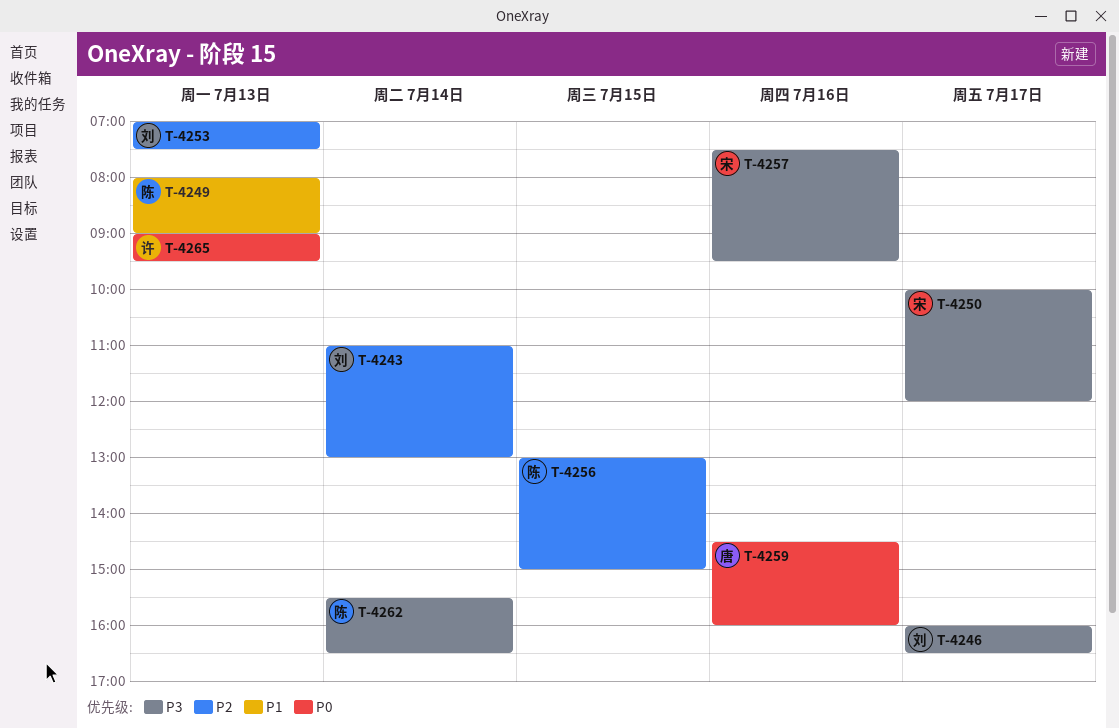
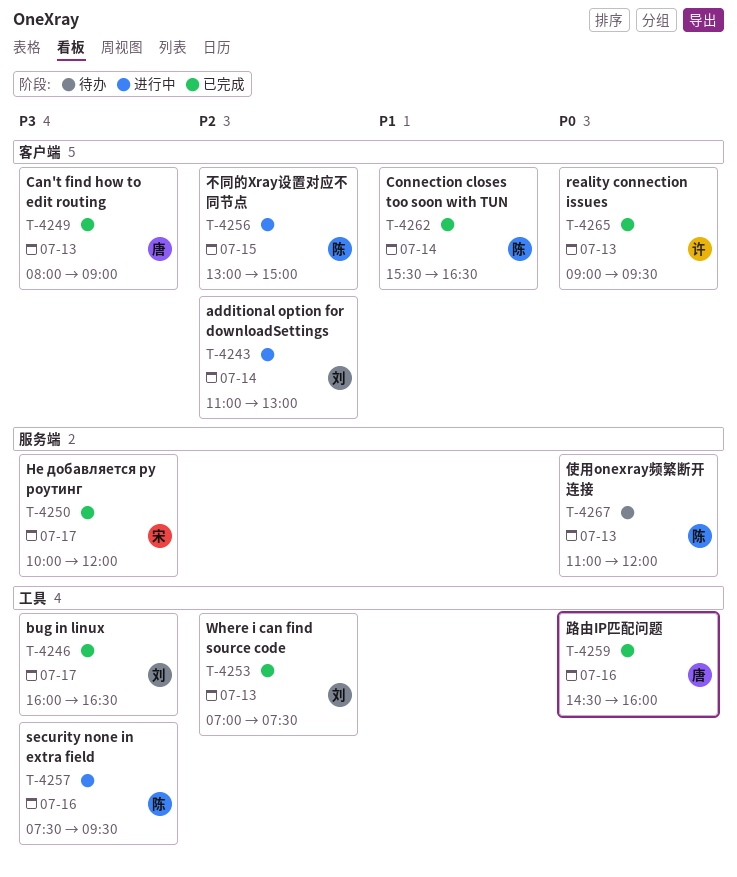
T-4249, owner: 陈 -> 唐
T-4249, priority: P1 -> P3
T-4257, owner: 宋 -> 陈
T-4262, priority: P3 -> P1
T-4267: none -> present

